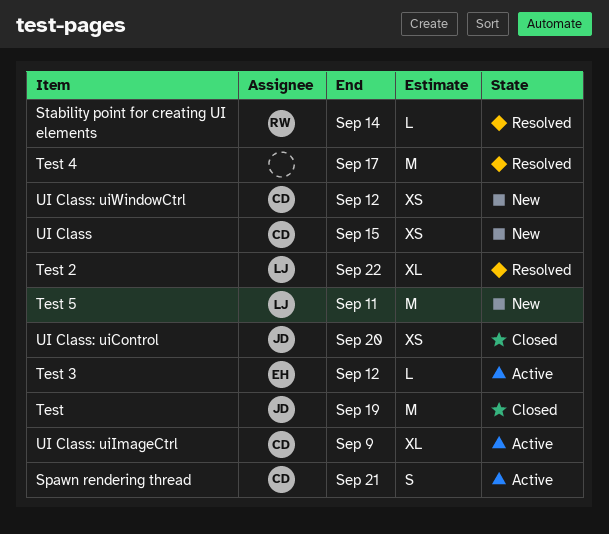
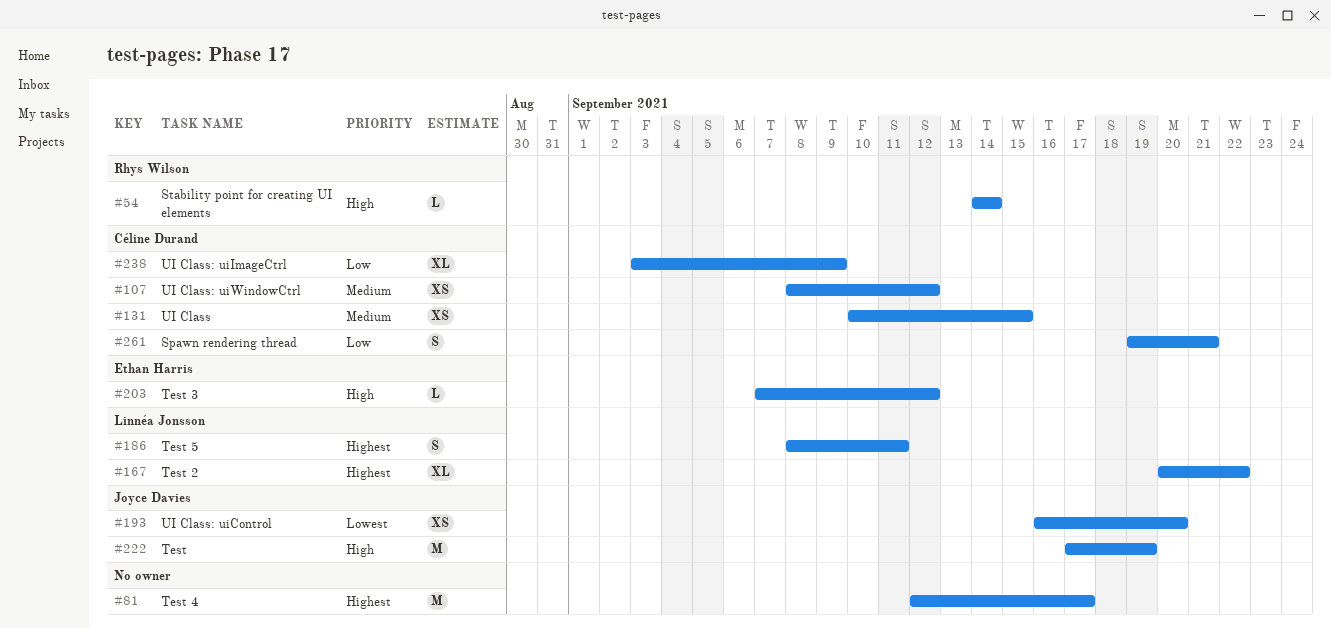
Test 5, estimate: M -> S

